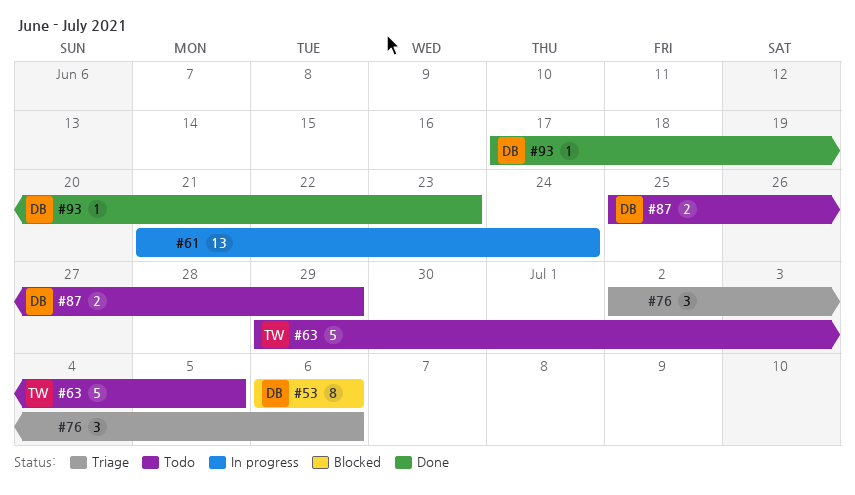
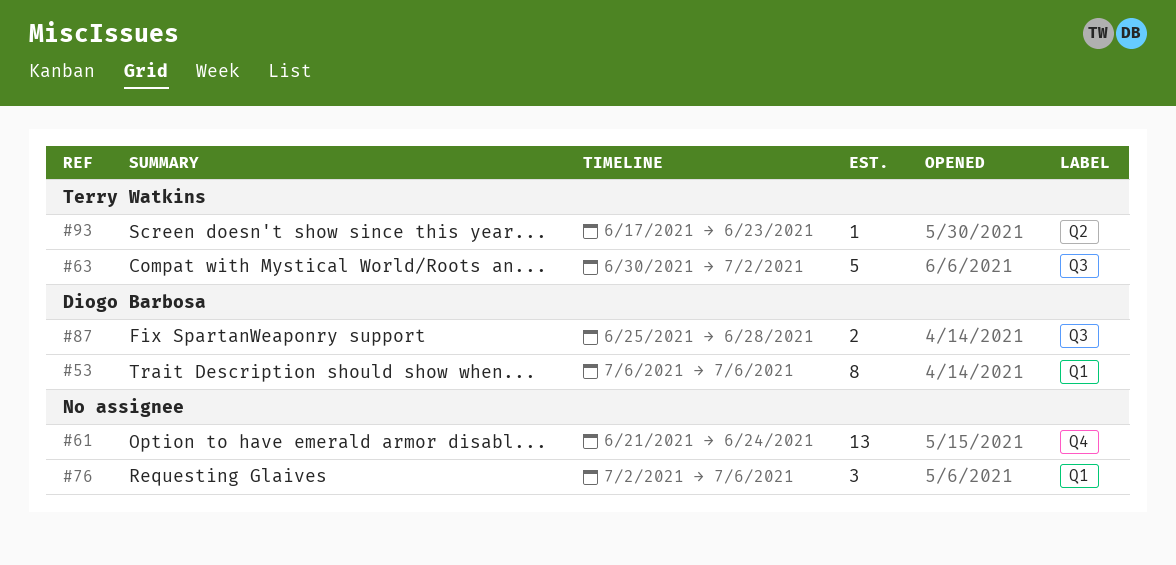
#63, start: Jun 29 -> Jun 30
#63, due: Jul 5 -> Jul 2
#87, due: Jun 29 -> Jun 28
#93, owner: Diogo Barbosa -> Terry Watkins

